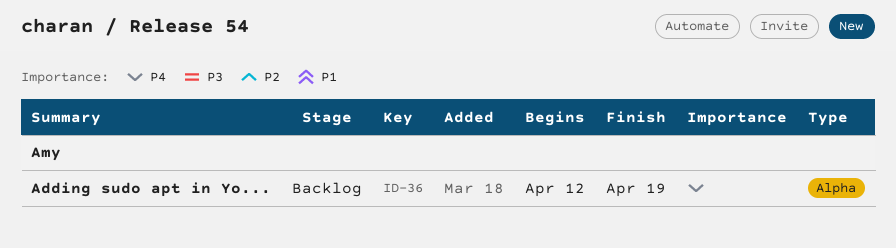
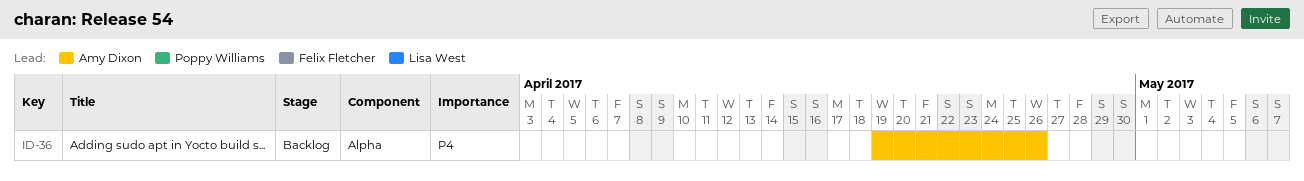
ID-36, start: Apr 12 -> Apr 19
ID-36, due: Apr 19 -> Apr 26

